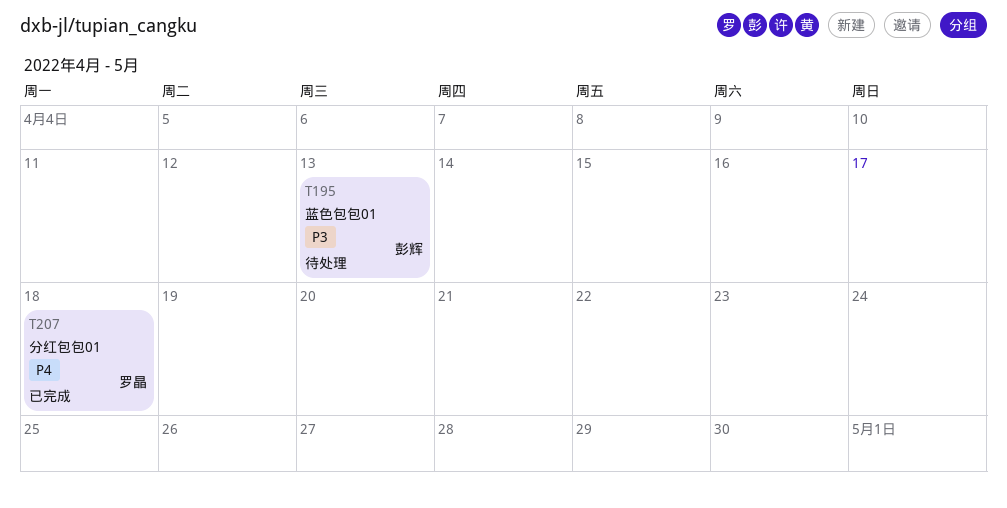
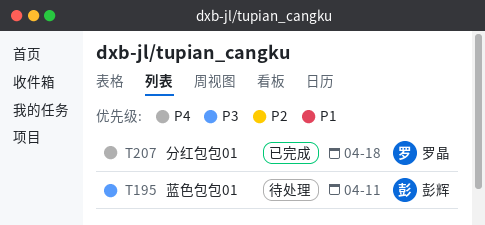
T195, due: Apr 13 -> Apr 11

